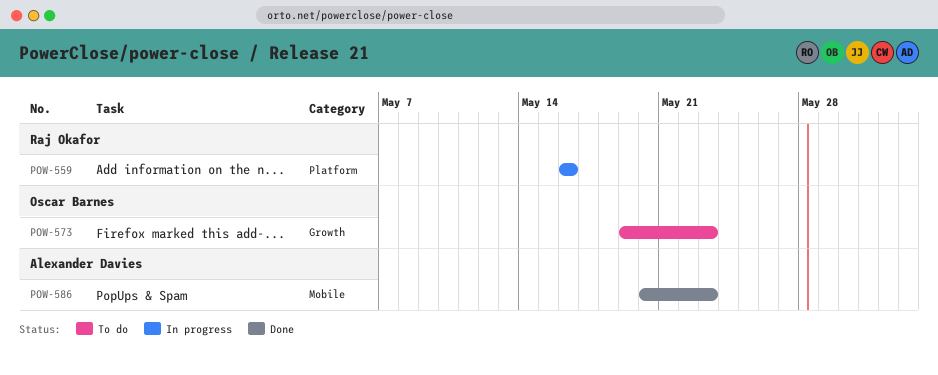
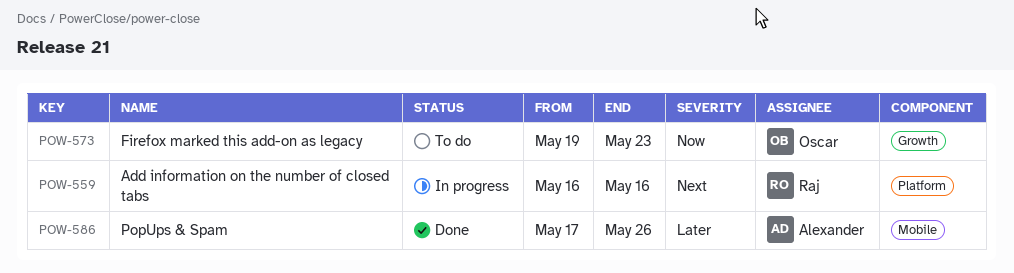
POW-586, start: May 20 -> May 17
POW-586, due: May 23 -> May 26

